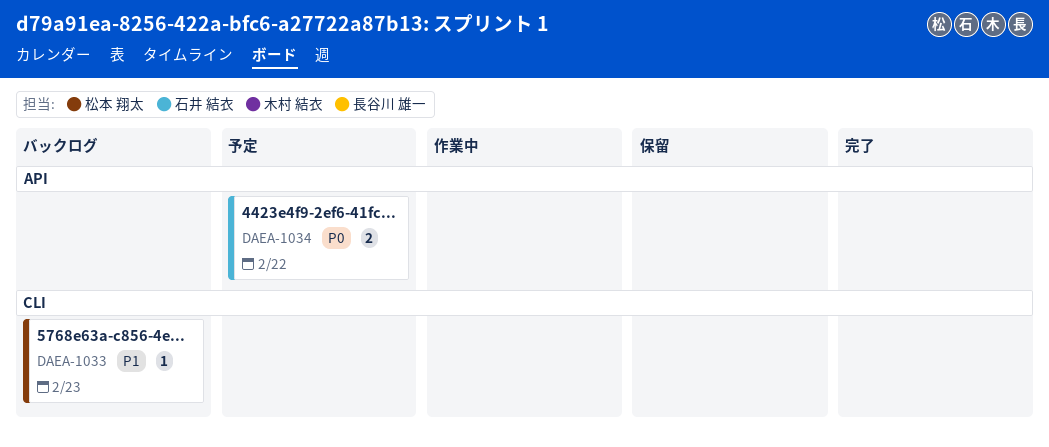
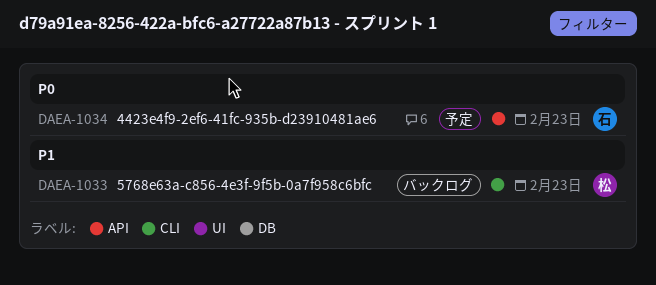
DAEA-1034, due: Feb 22 -> Feb 23

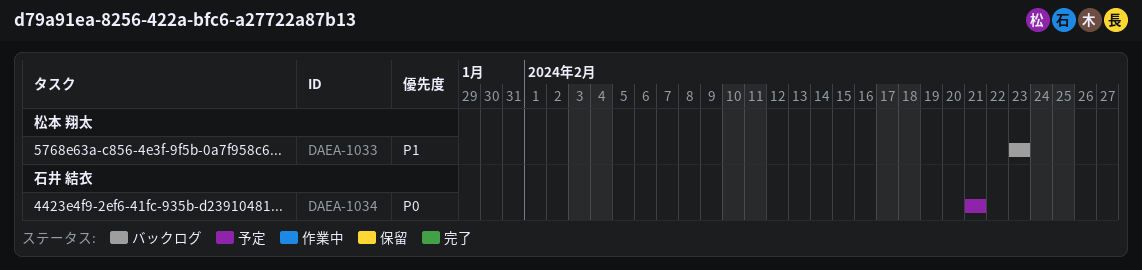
DAEA-1034, due: Feb 23 -> Feb 21

